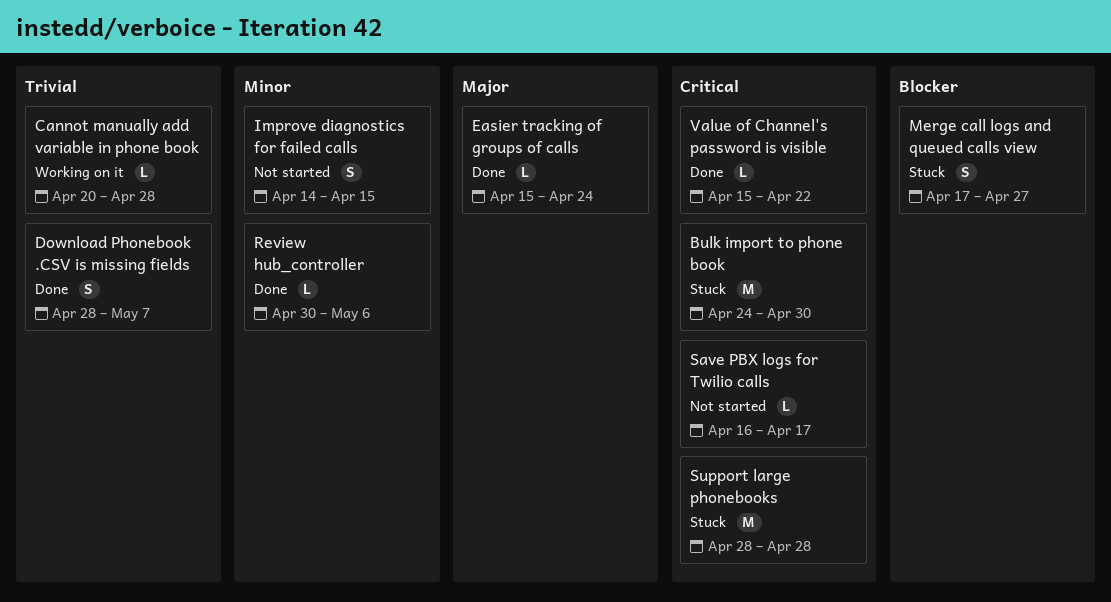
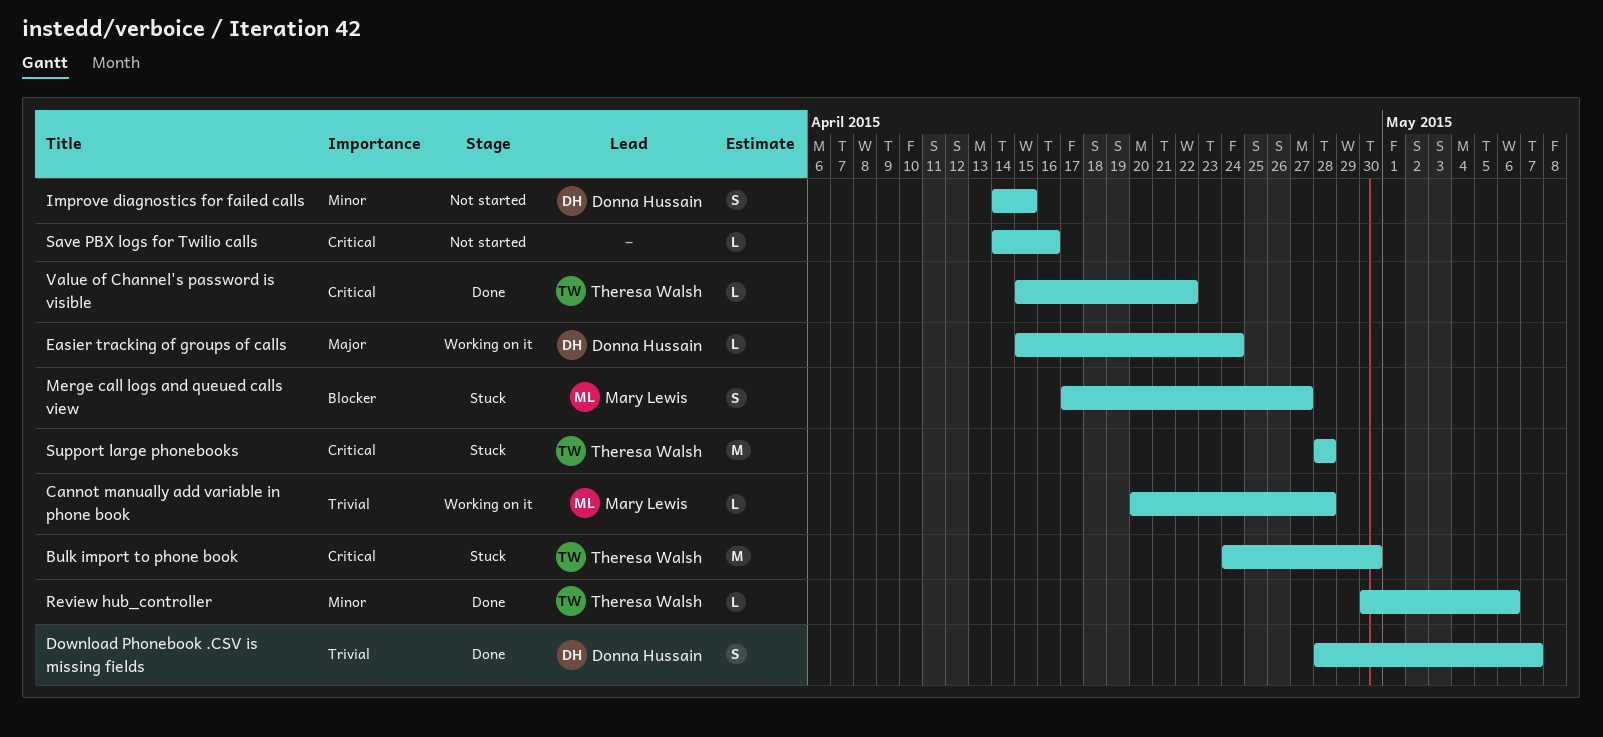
Easier tracking of groups of calls, status: Done -> Working on it
Save PBX logs for Twilio calls, start: Apr 16 -> Apr 14
Save PBX logs for Twilio calls, due: Apr 17 -> Apr 16

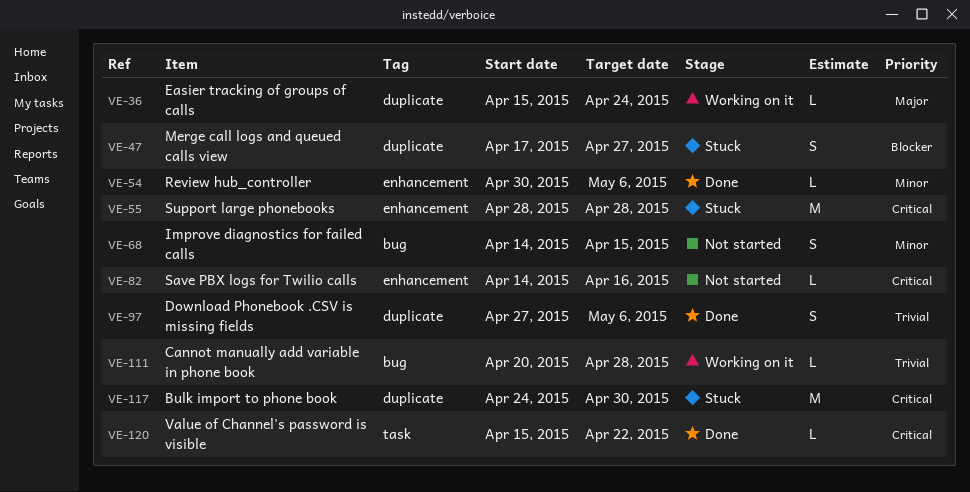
Download Phonebook .CSV is missing fields, start: Apr 28 -> Apr 27
Download Phonebook .CSV is missing fields, due: May 7 -> May 6

